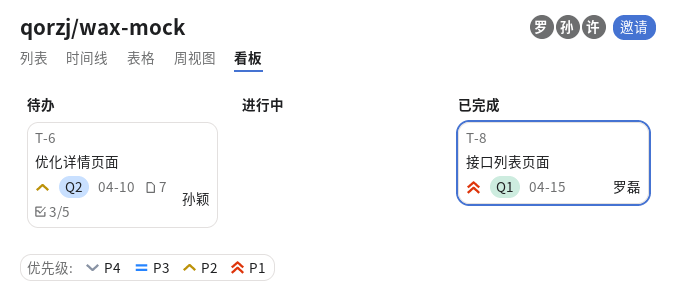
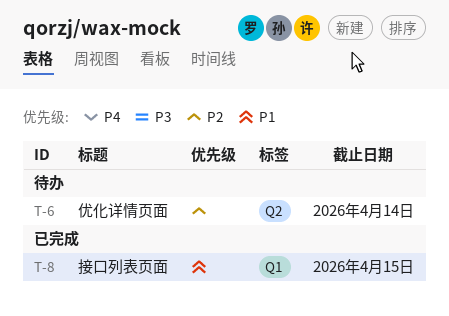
T-6, due: Apr 10 -> Apr 14

